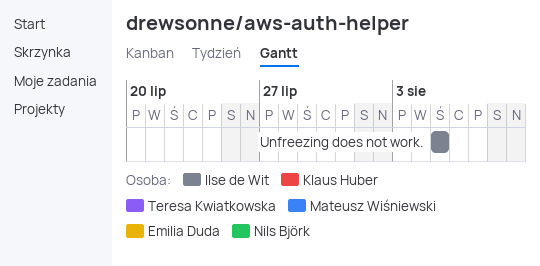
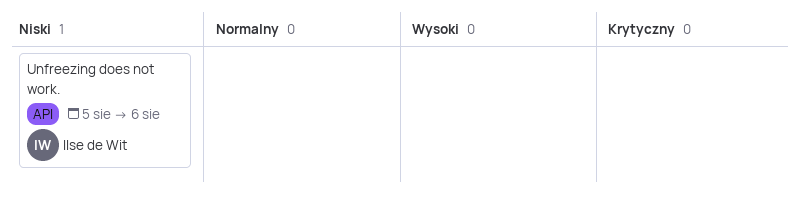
Unfreezing does not work., due: Aug 5 -> Aug 6

